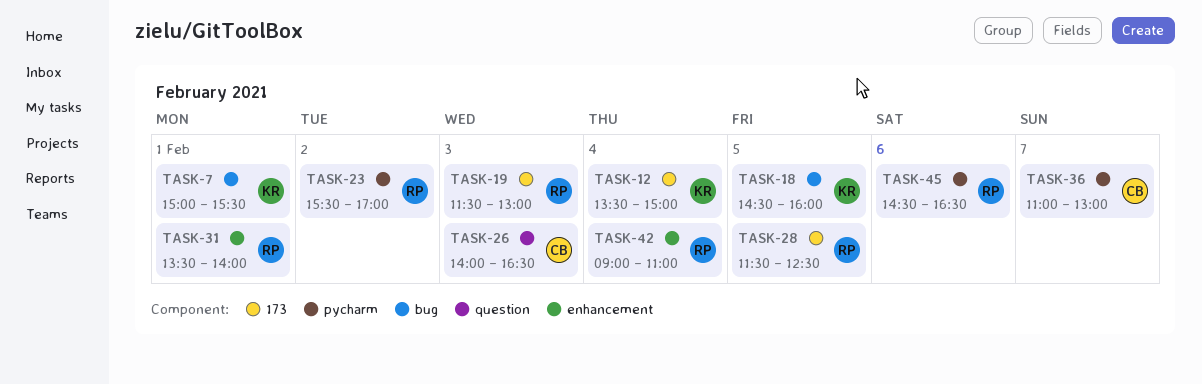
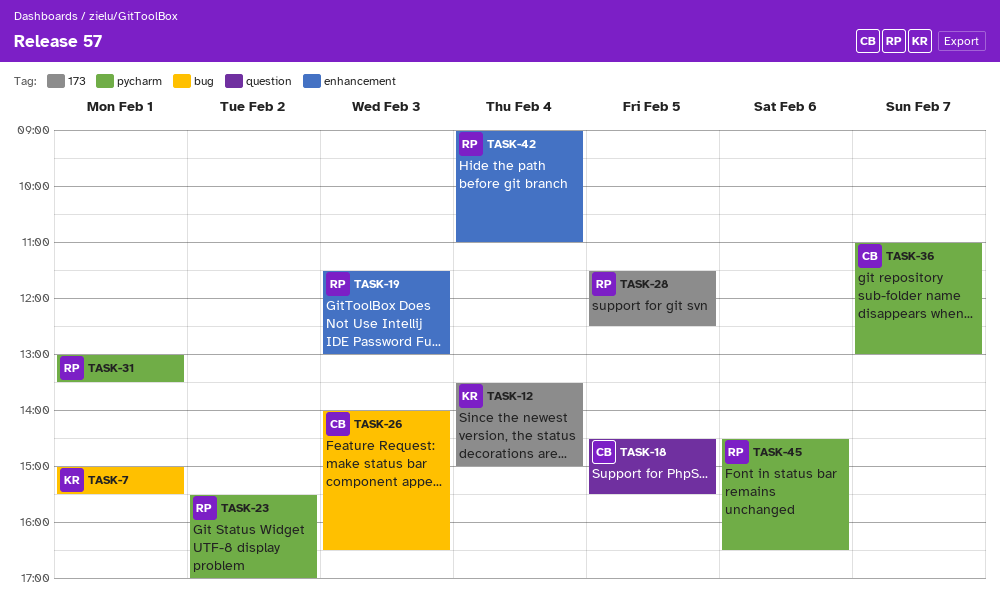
TASK-18, owner: KR -> CB
TASK-18, label: bug -> question
TASK-18, ends: 16:00 -> 15:30
TASK-19, label: 173 -> enhancement
TASK-26, label: question -> bug
TASK-31, label: enhancement -> pycharm
TASK-31, begins: 13:30 -> 13:00
TASK-31, ends: 14:00 -> 13:30

